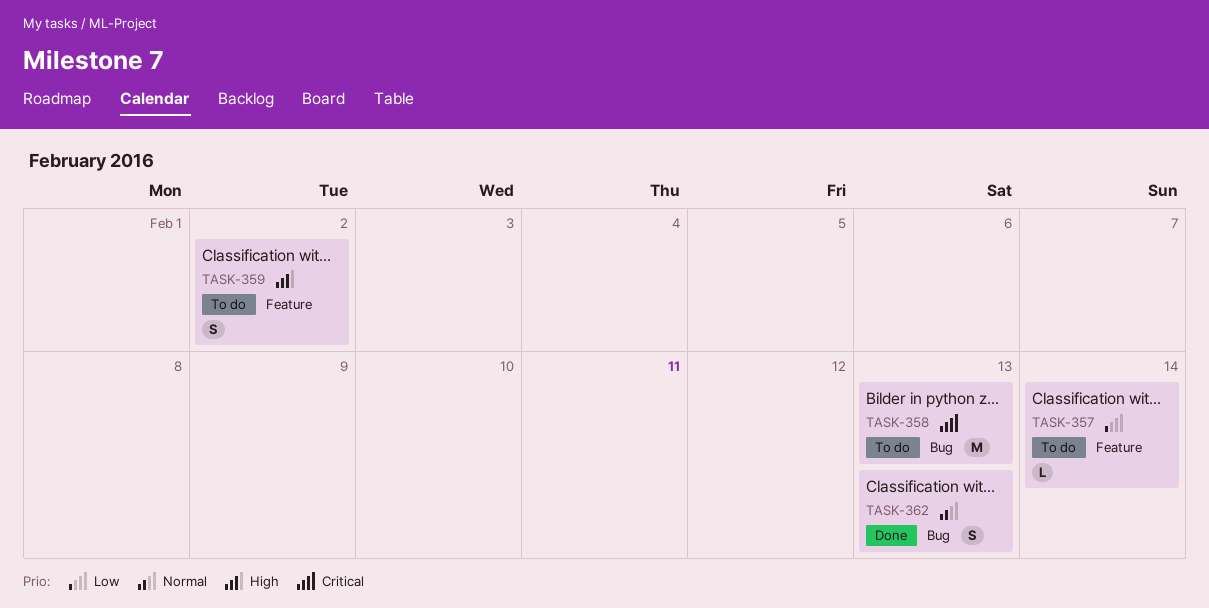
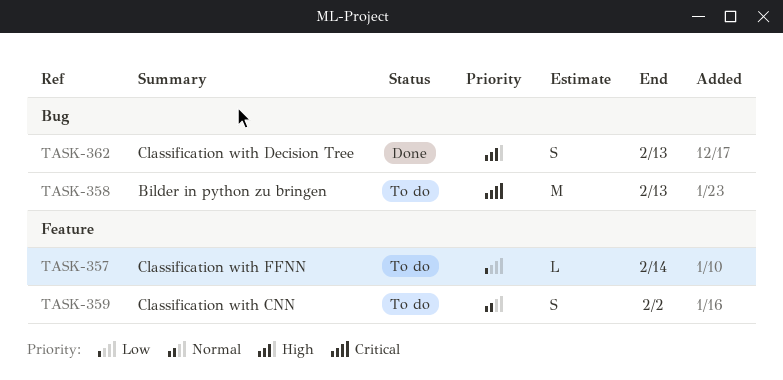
TASK-359, priority: High -> Normal
TASK-362, priority: Normal -> High

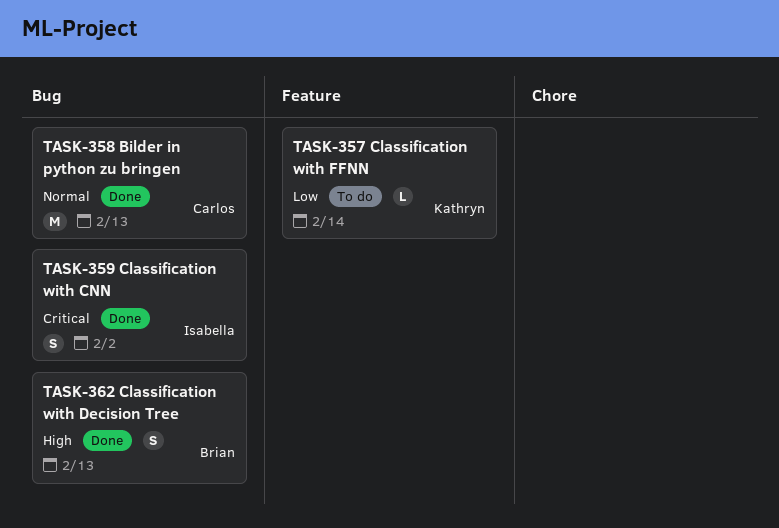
TASK-358, status: To do -> Done
TASK-358, priority: Critical -> Normal
TASK-359, status: To do -> Done
TASK-359, priority: Normal -> Critical
TASK-359, label: Feature -> Bug

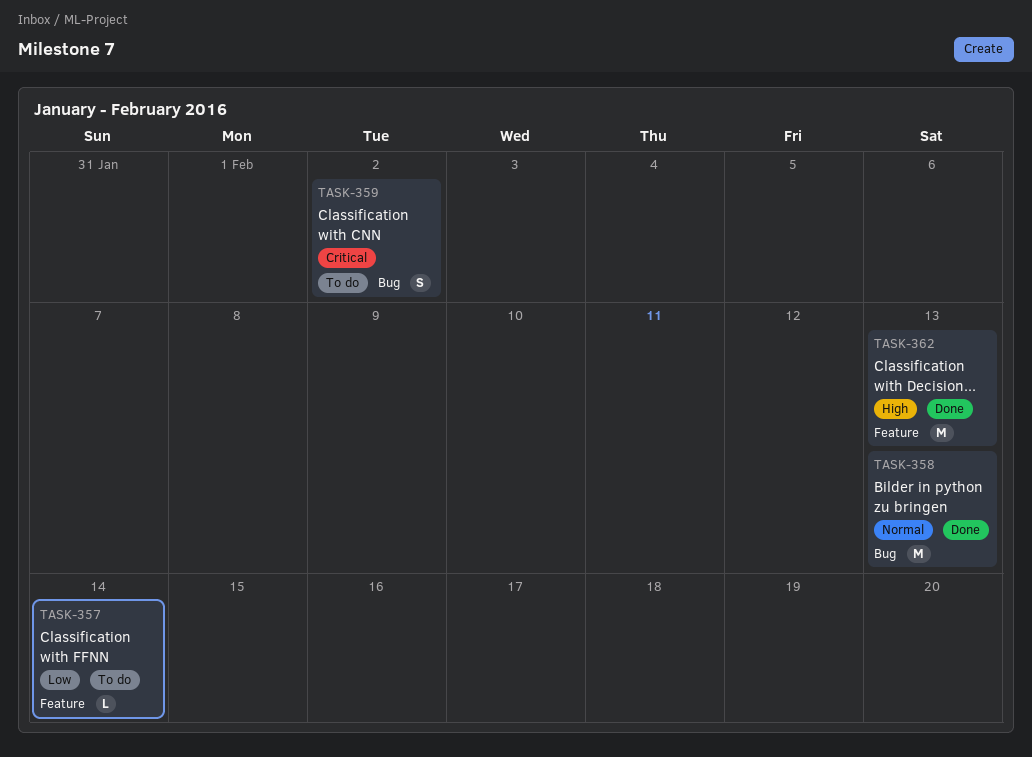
TASK-359, status: Done -> To do
TASK-362, label: Bug -> Feature
TASK-362, estimate: S -> M

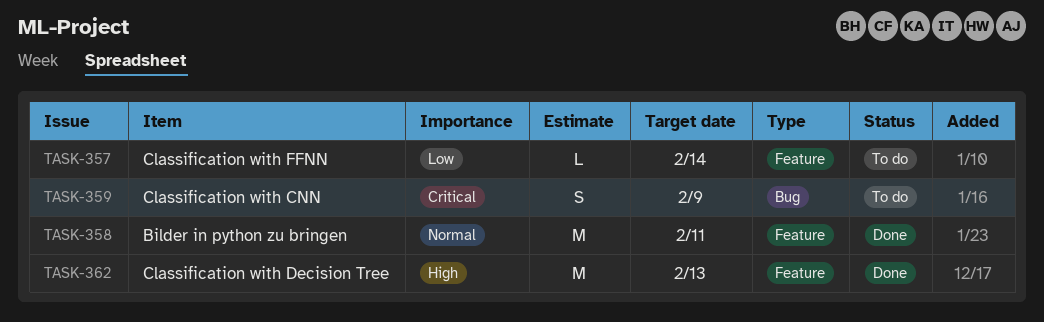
TASK-358, label: Bug -> Feature
TASK-358, due: Feb 13 -> Feb 11
TASK-359, due: Feb 2 -> Feb 9

